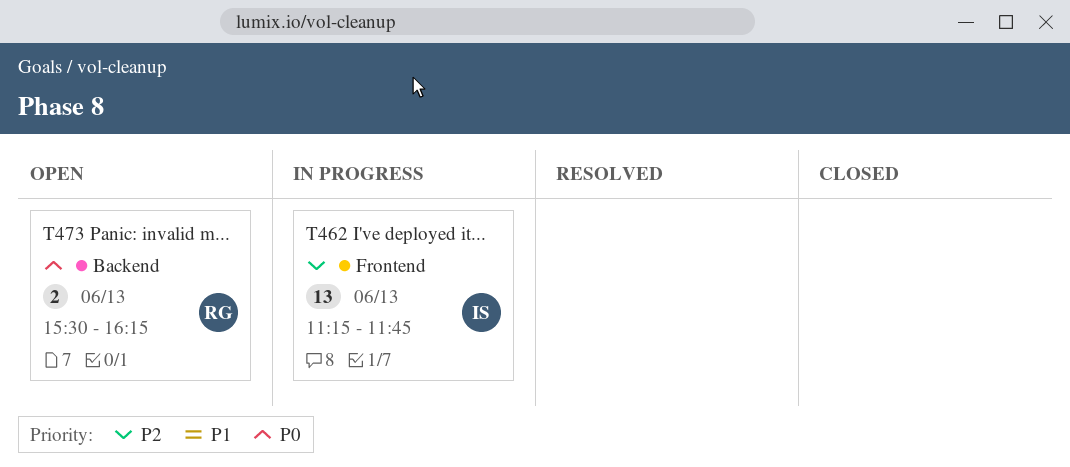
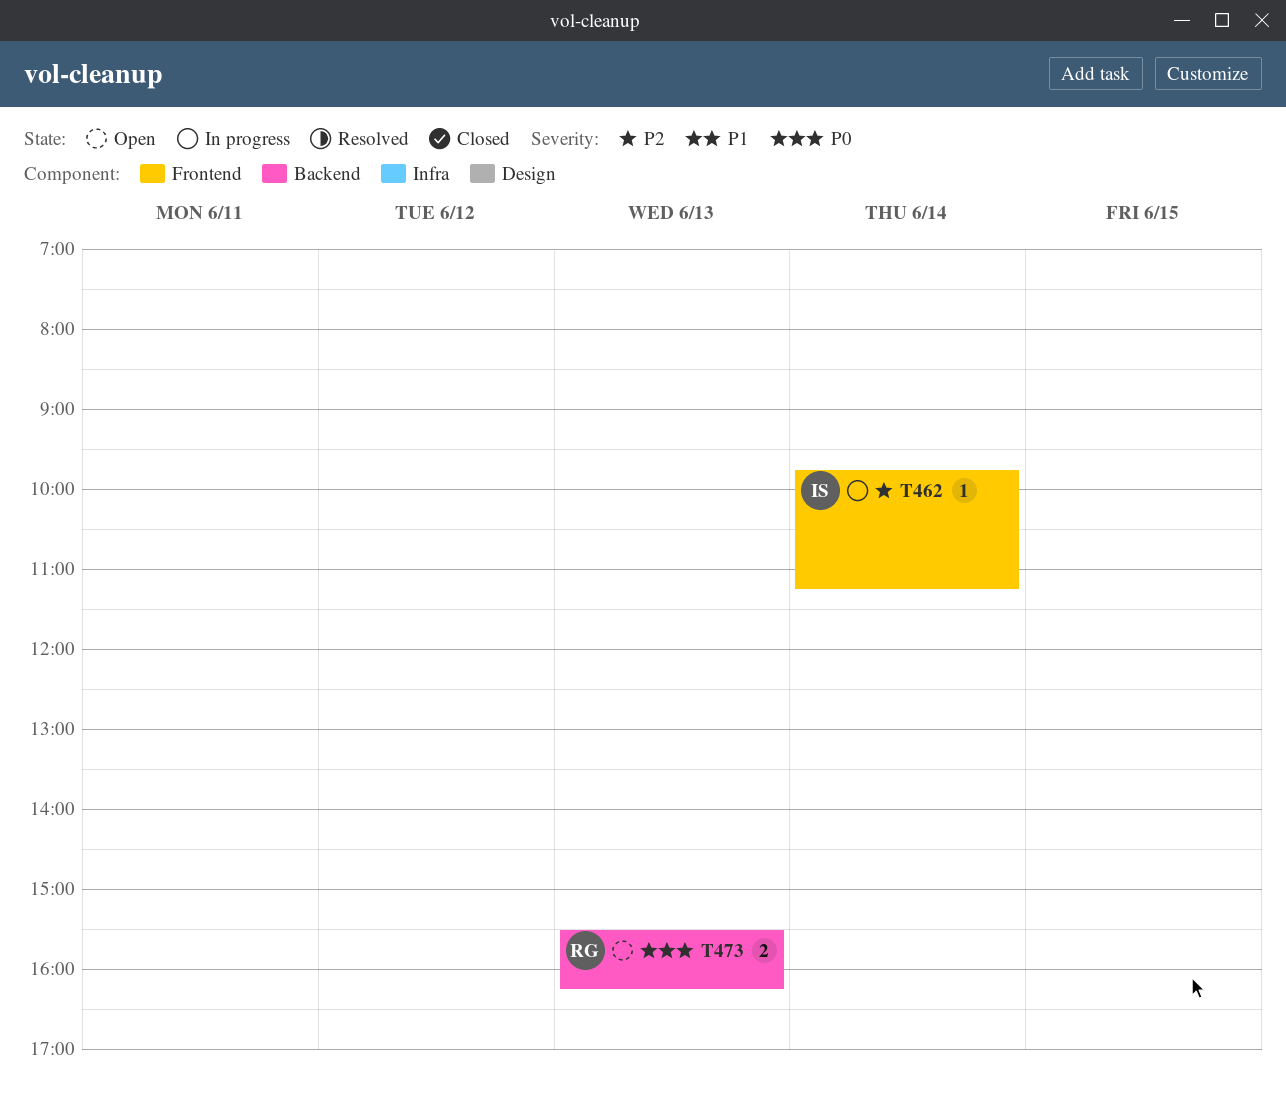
T462, estimate: 13 -> 1
T462, day: Jun 13 -> Jun 14
T462, begins: 11:15 -> 09:45
T462, ends: 11:45 -> 11:15

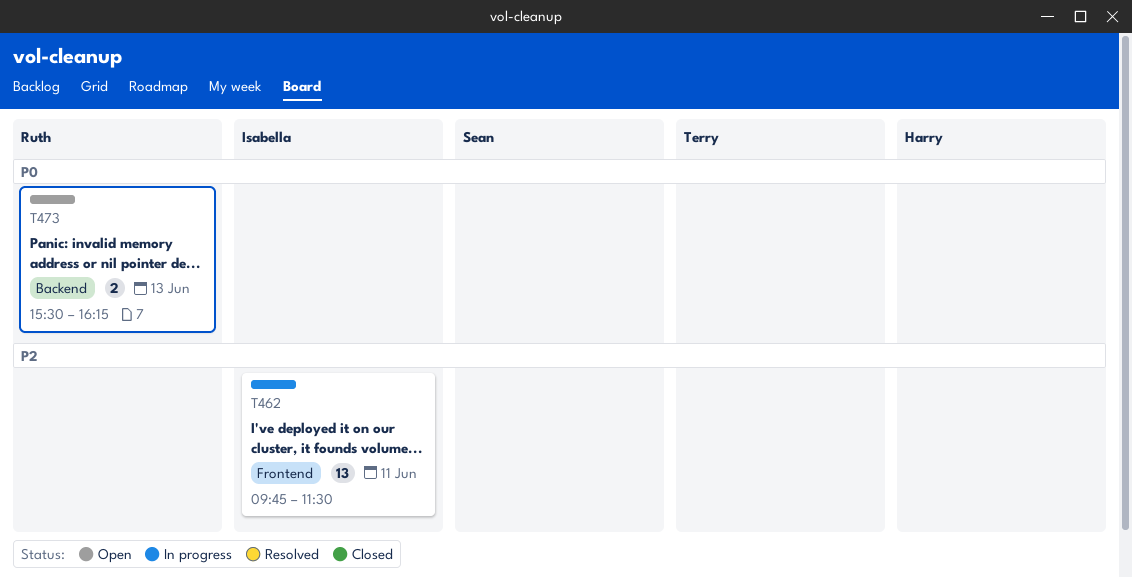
T462, estimate: 1 -> 13
T462, day: Jun 14 -> Jun 11
T462, ends: 11:15 -> 11:30

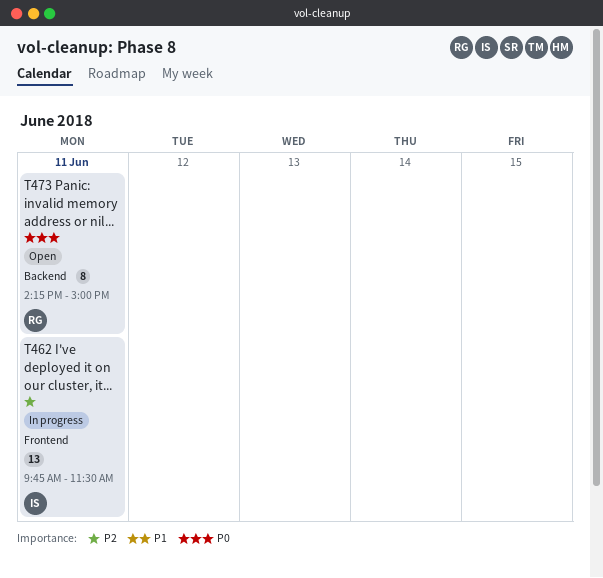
T473, estimate: 2 -> 8
T473, day: Jun 13 -> Jun 11
T473, begins: 15:30 -> 14:15
T473, ends: 16:15 -> 15:00

